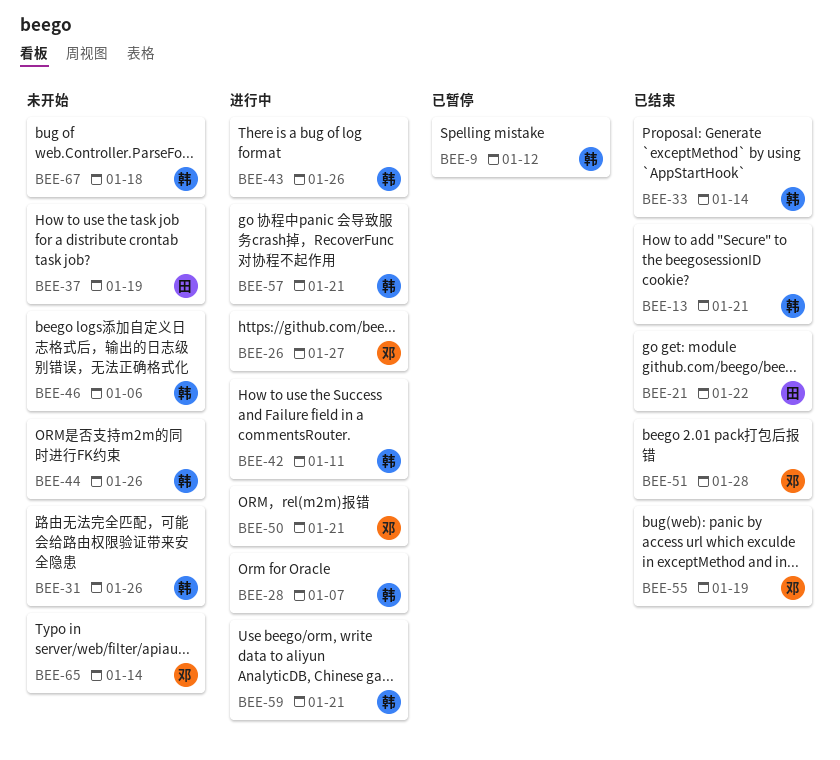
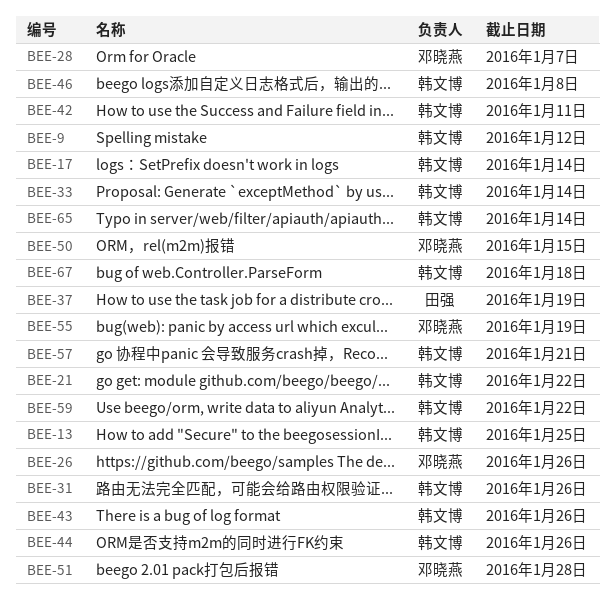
BEE-13, due: Jan 21 -> Jan 25
BEE-17: none -> present
BEE-21, owner: 田强 -> 韩文博
BEE-26, due: Jan 27 -> Jan 26
BEE-28, owner: 韩文博 -> 邓晓燕
BEE-46, due: Jan 6 -> Jan 8
BEE-50, due: Jan 21 -> Jan 15
BEE-59, due: Jan 21 -> Jan 22
BEE-65, owner: 邓晓燕 -> 韩文博

